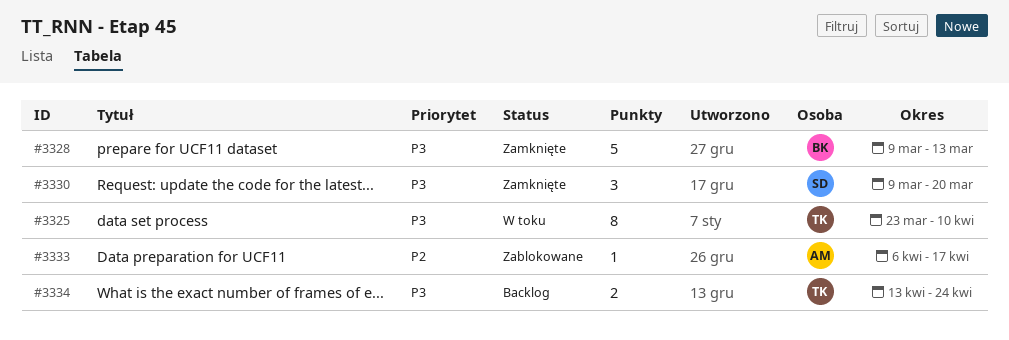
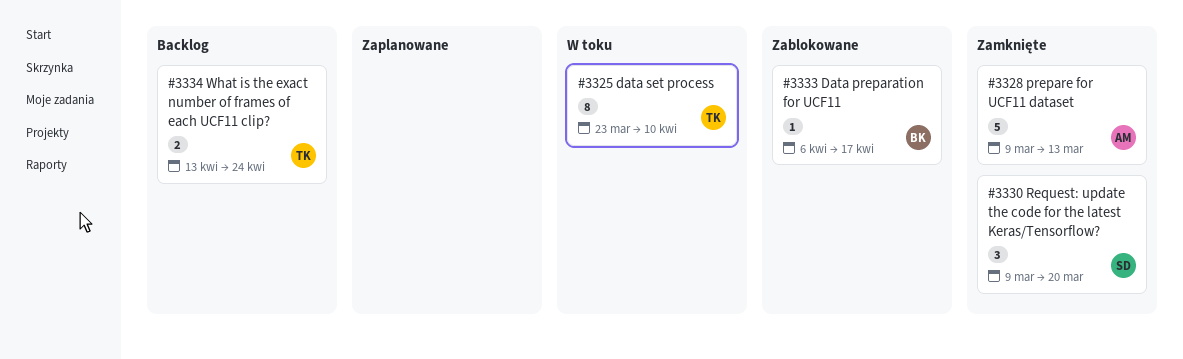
#3328, owner: BK -> AM
#3333, owner: AM -> BK

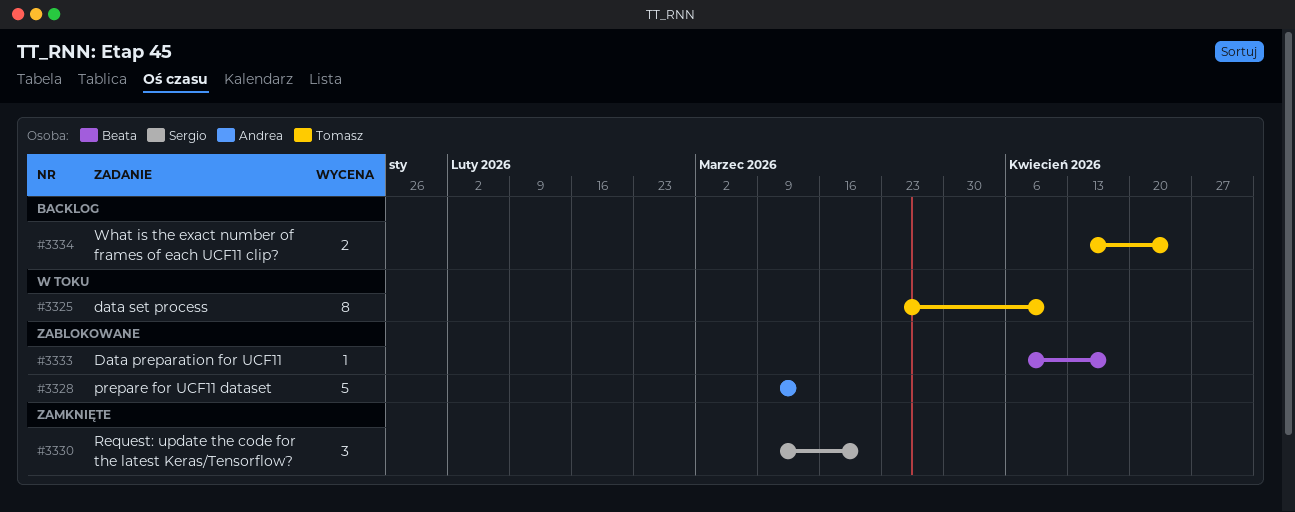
#3328, status: Zamknięte -> Zablokowane

